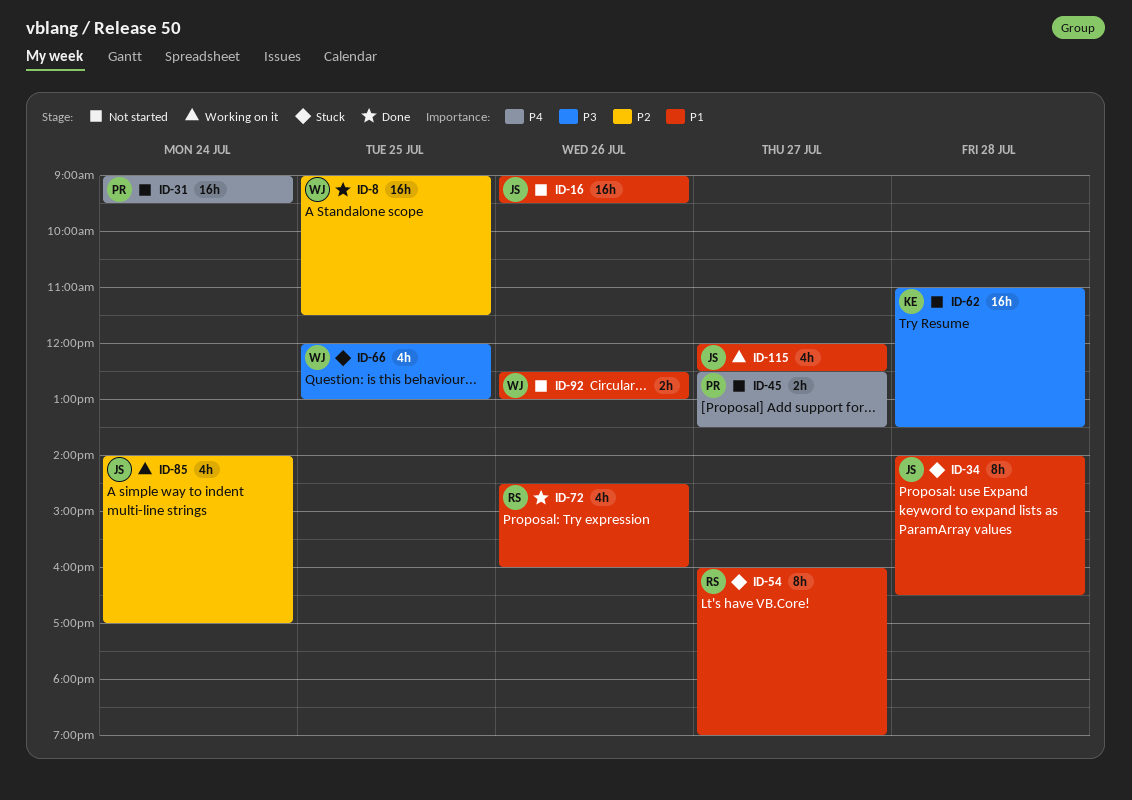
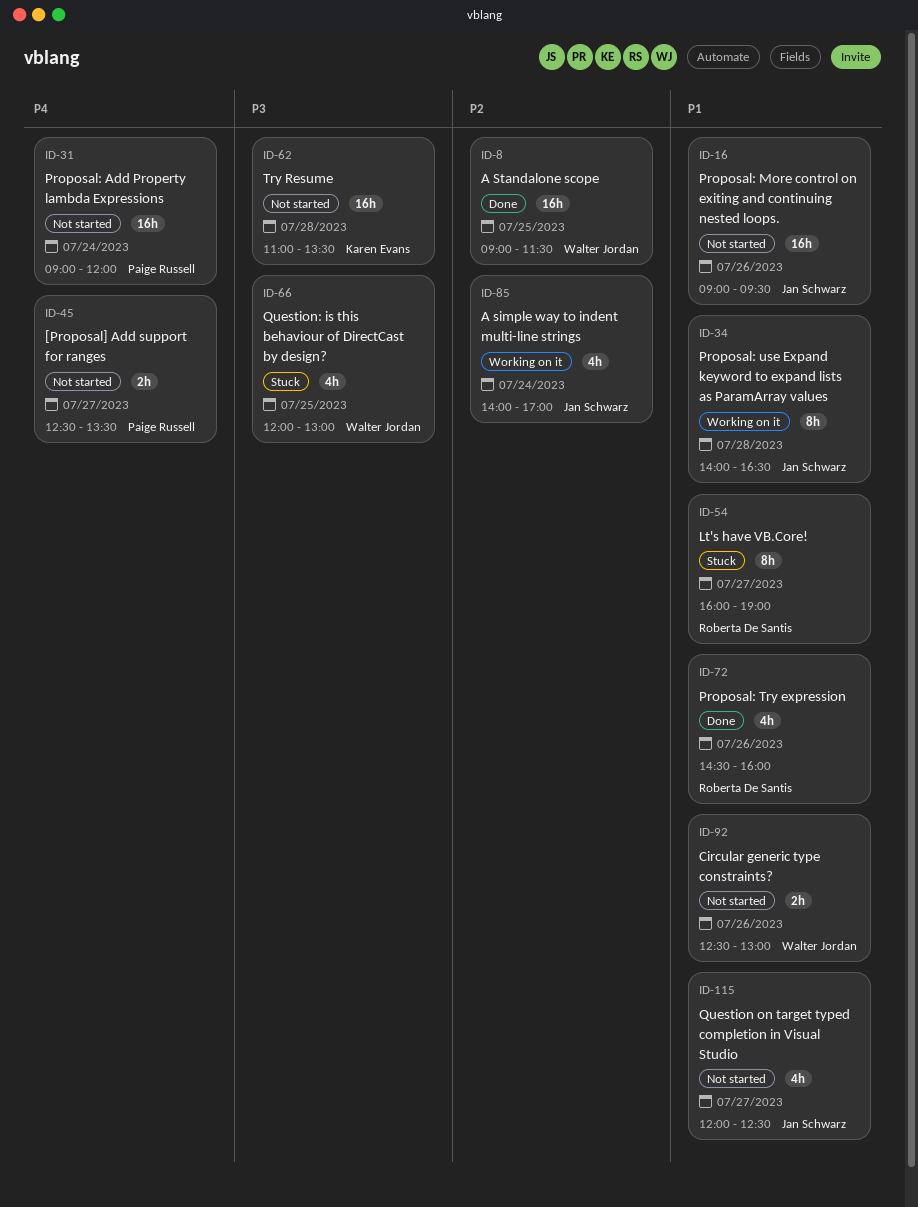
ID-31, ends: 09:30 -> 12:00
ID-34, status: Stuck -> Working on it
ID-115, status: Working on it -> Not started

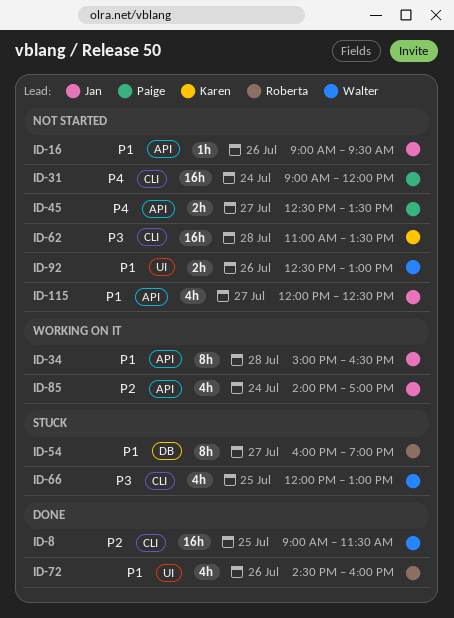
ID-16, estimate: 16h -> 1h
ID-34, begins: 14:00 -> 15:00

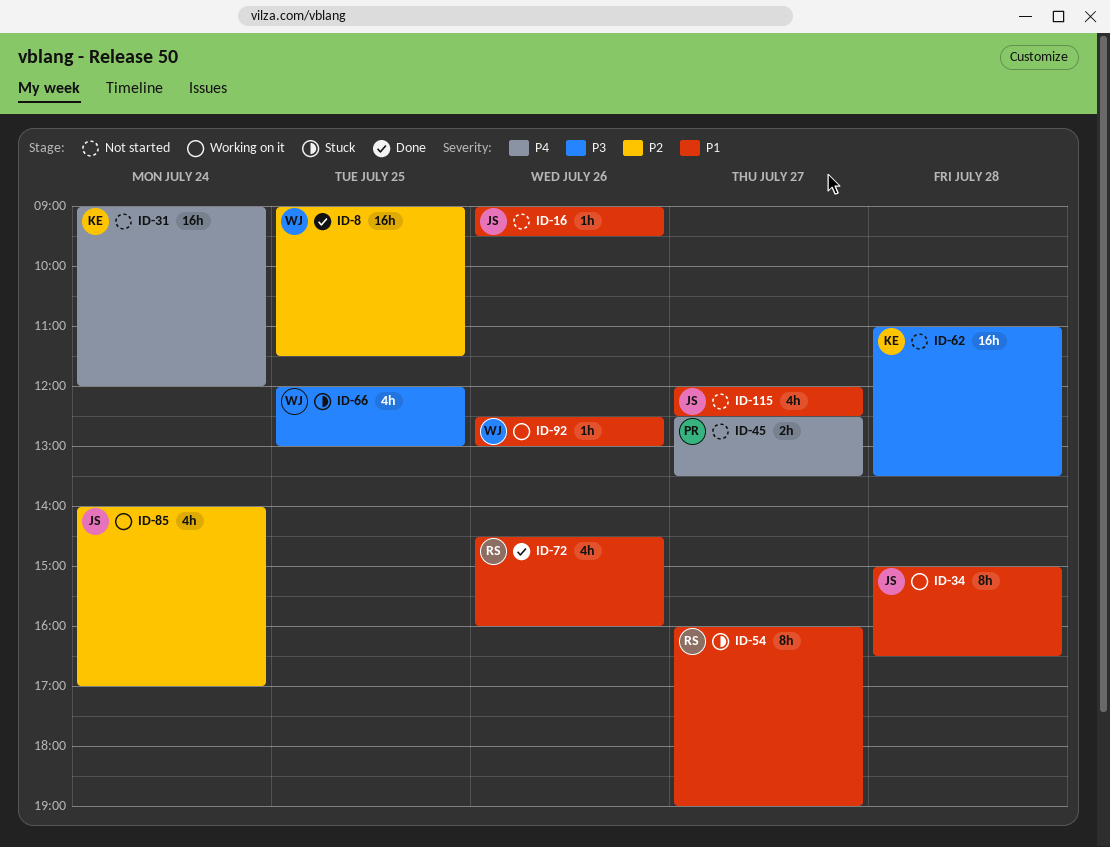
ID-31, owner: Paige -> Karen
ID-92, status: Not started -> Working on it
ID-92, estimate: 2h -> 1h

